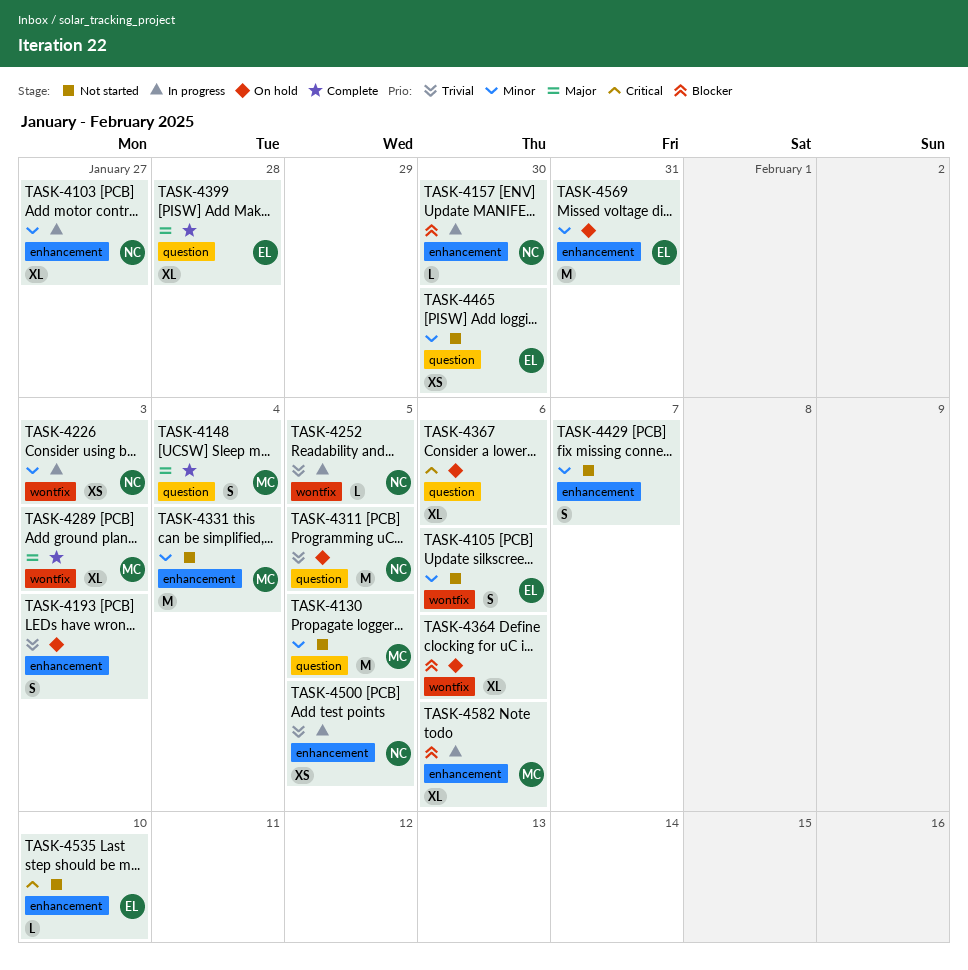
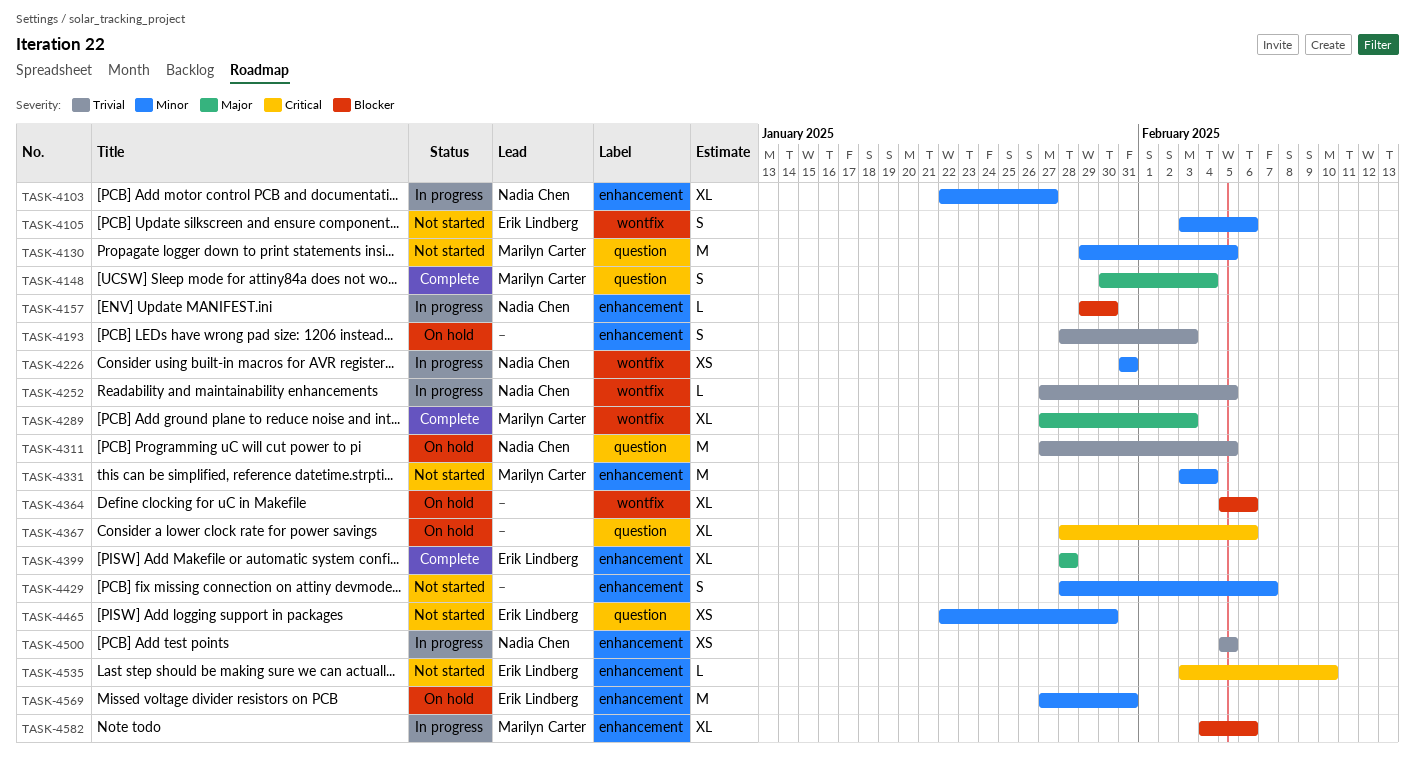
TASK-4226, due: Feb 3 -> Jan 31
TASK-4399, label: question -> enhancement

